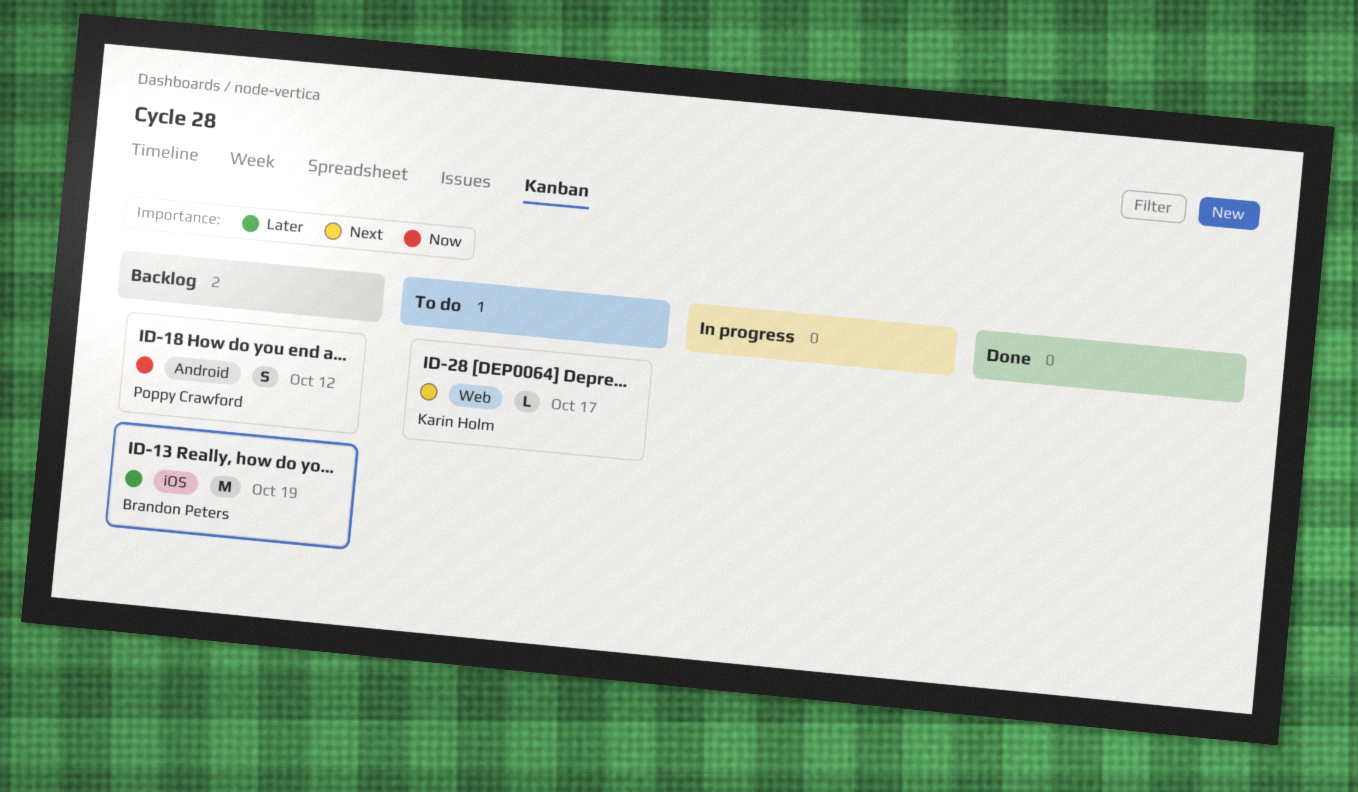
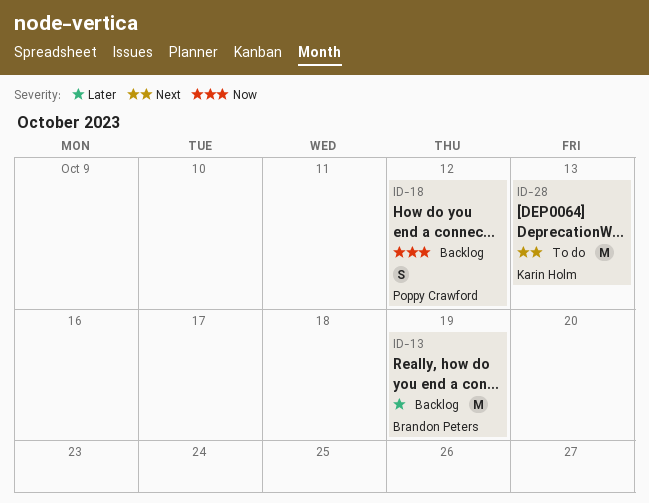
ID-28, estimate: L -> M
ID-28, due: Oct 17 -> Oct 13

